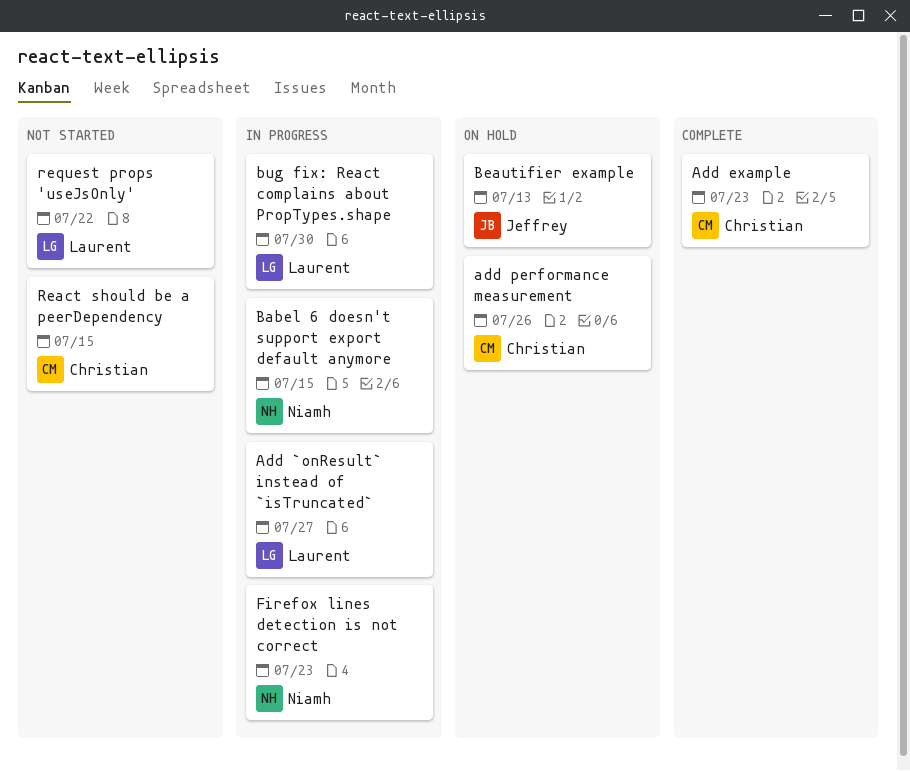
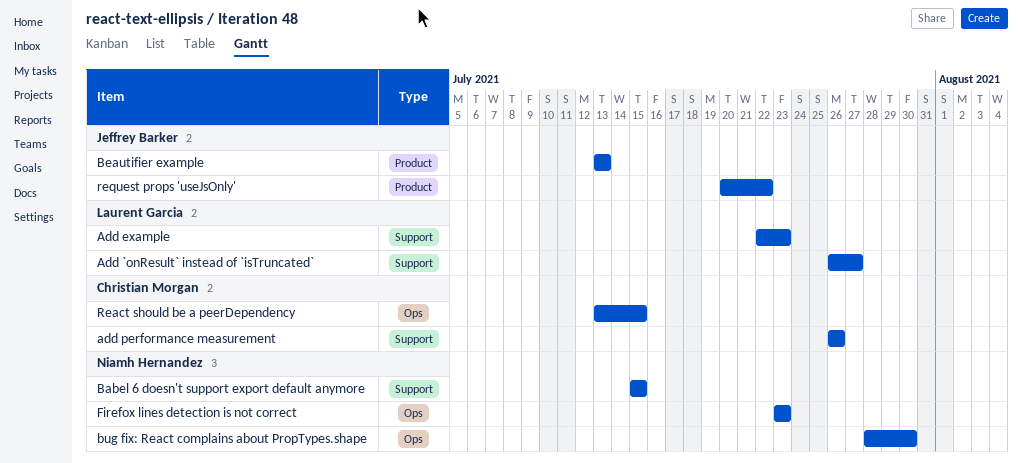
Add example, owner: Christian Morgan -> Laurent Garcia
bug fix: React complains about PropTypes.shape, owner: Laurent Garcia -> Niamh Hernandez
request props 'useJsOnly', owner: Laurent Garcia -> Jeffrey Barker

